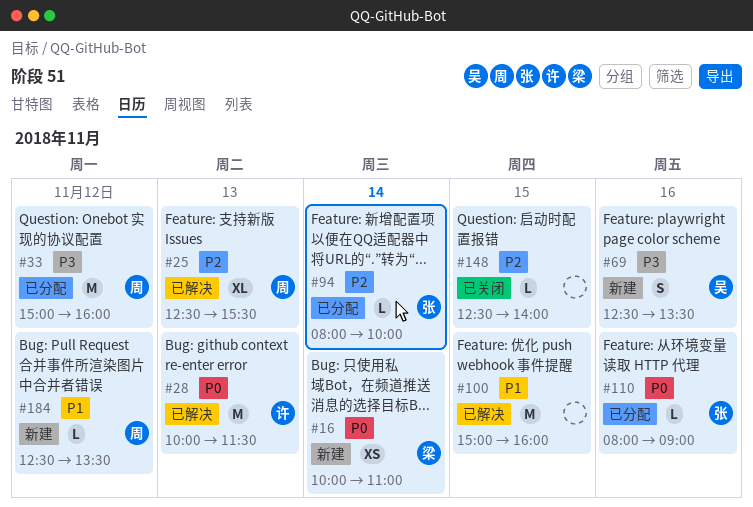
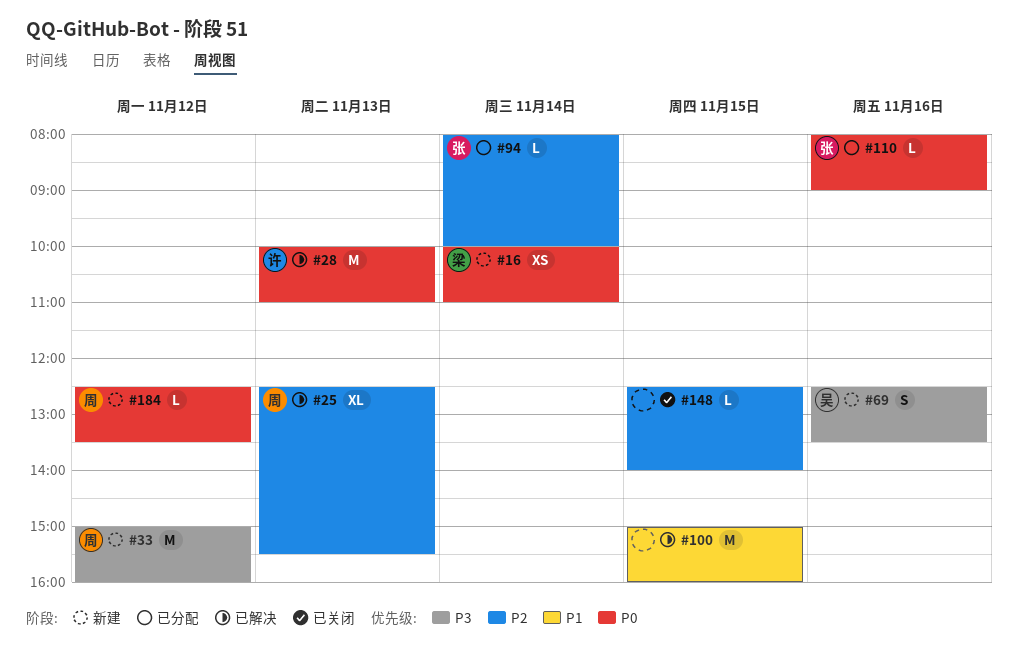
#28, ends: 11:30 -> 11:00
#33, status: 已分配 -> 新建
#184, priority: P1 -> P0

